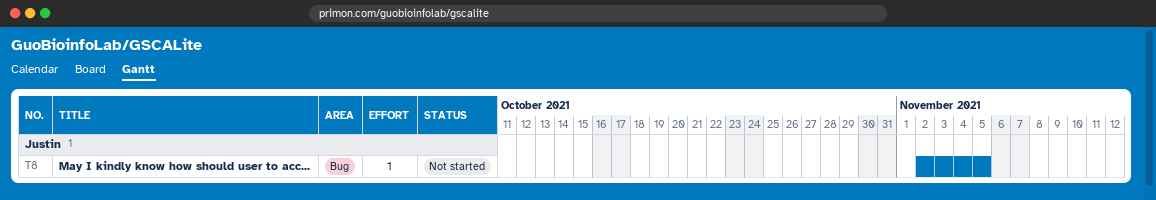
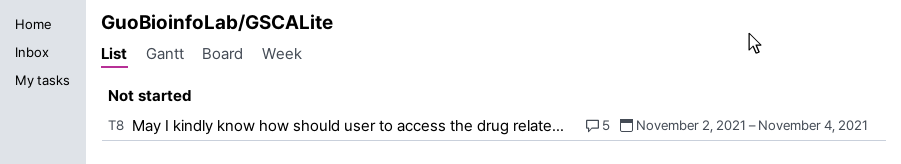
T8, due: Nov 5 -> Nov 4

